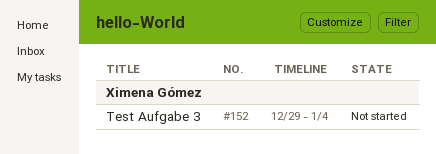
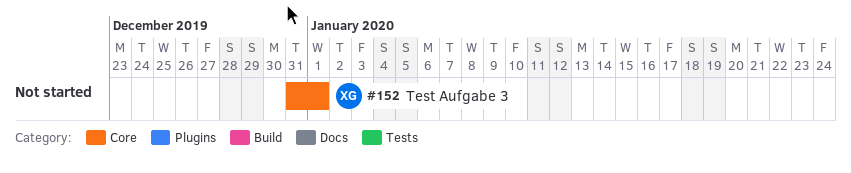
#152, start: Dec 29 -> Dec 31
#152, due: Jan 4 -> Jan 1

